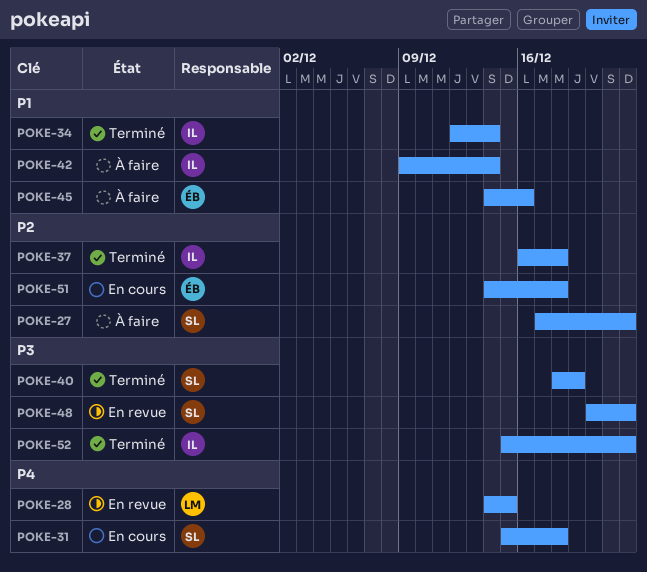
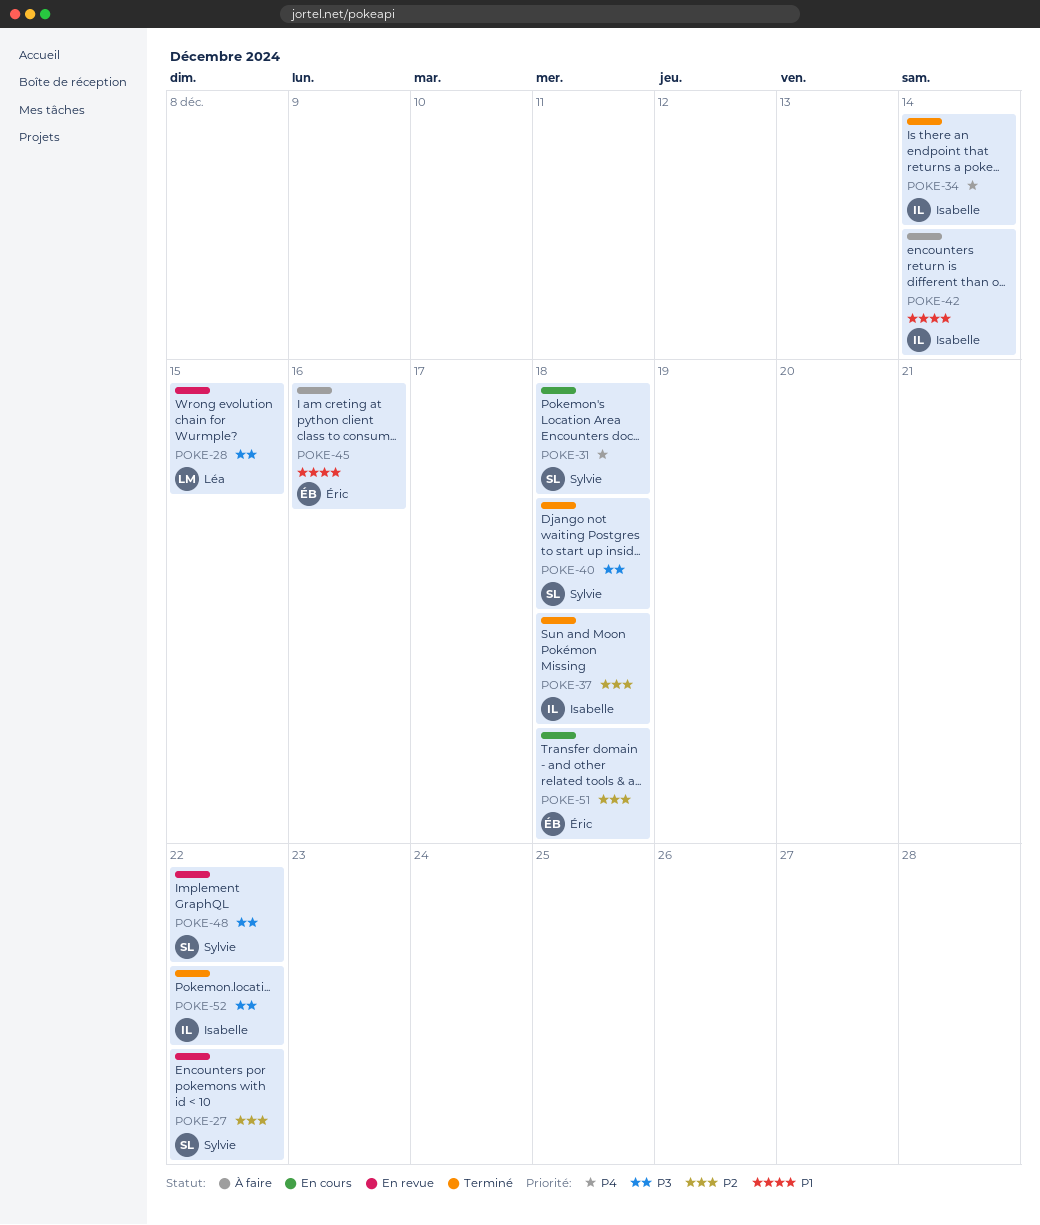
POKE-27, status: À faire -> En revue
POKE-28, priority: P4 -> P3
POKE-34, priority: P1 -> P4
POKE-40, due: Dec 19 -> Dec 18

